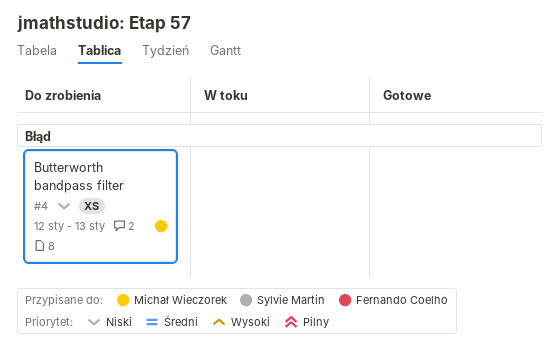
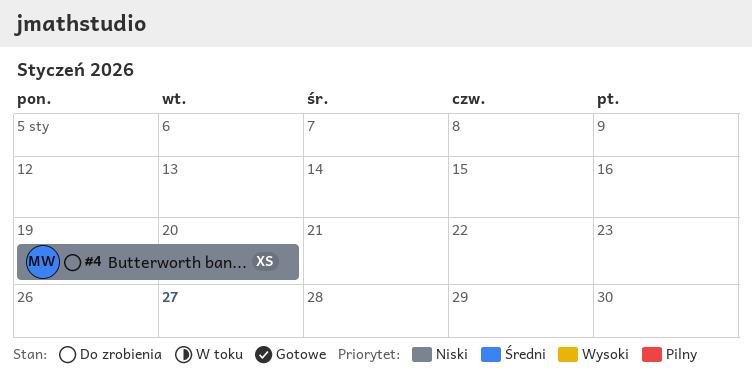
#4, start: Jan 12 -> Jan 19
#4, due: Jan 13 -> Jan 20

